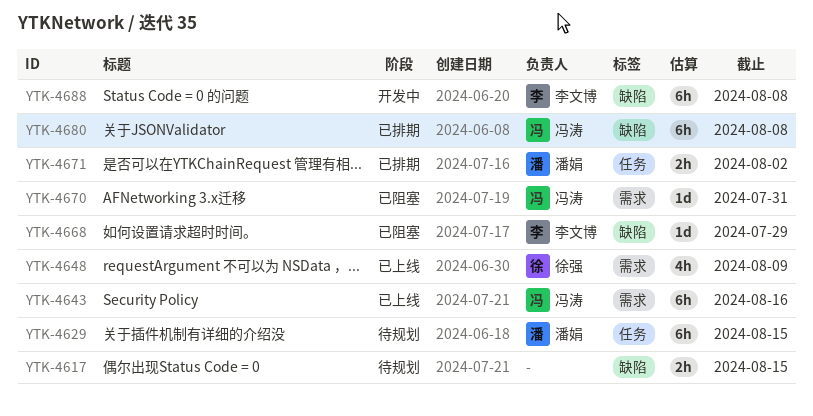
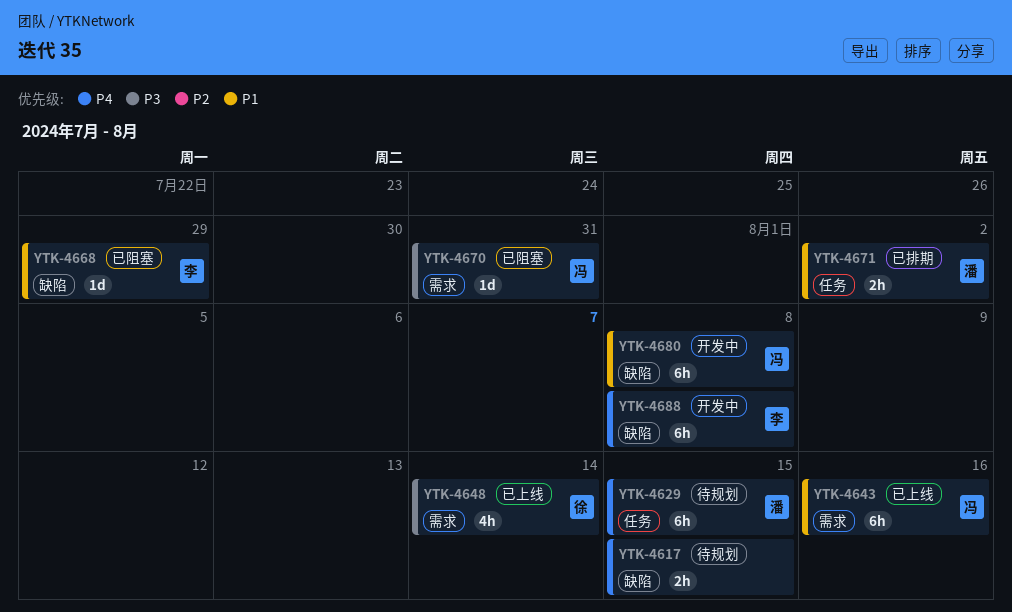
YTK-4648, due: Aug 9 -> Aug 14
YTK-4680, status: 已排期 -> 开发中

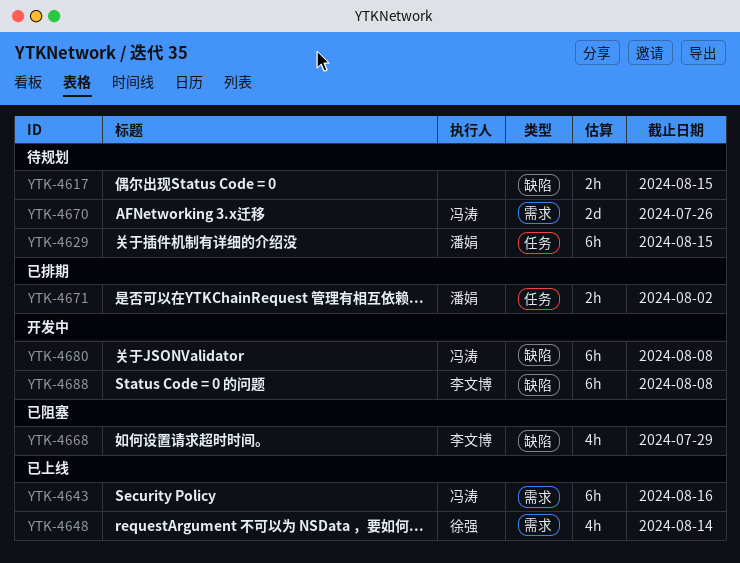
YTK-4668, estimate: 1d -> 4h
YTK-4670, status: 已阻塞 -> 待规划
YTK-4670, estimate: 1d -> 2d
YTK-4670, due: Jul 31 -> Jul 26

